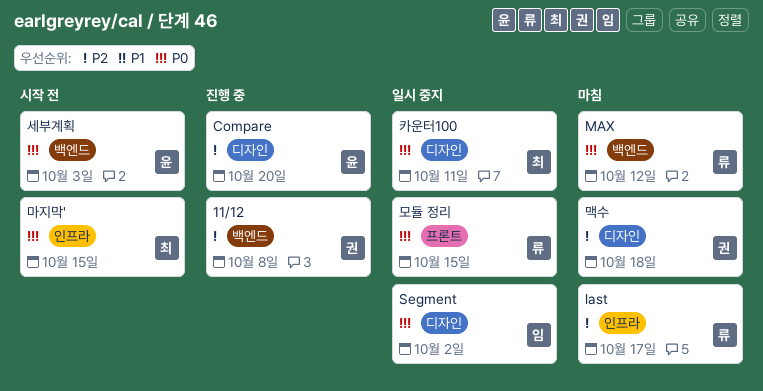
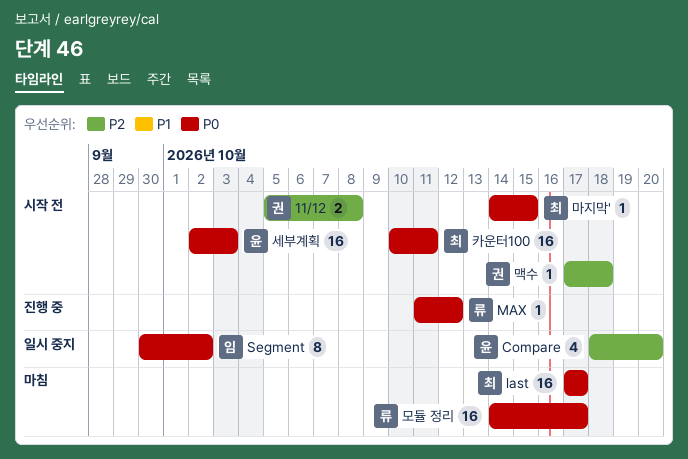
11/12, status: 진행 중 -> 시작 전
Compare, status: 진행 중 -> 일시 중지
last, owner: 류 -> 최
last, priority: P2 -> P0
MAX, status: 마침 -> 진행 중
맥수, status: 마침 -> 시작 전
모듈 정리, status: 일시 중지 -> 마침
모듈 정리, due: Oct 15 -> Oct 17
카운터100, status: 일시 중지 -> 시작 전

